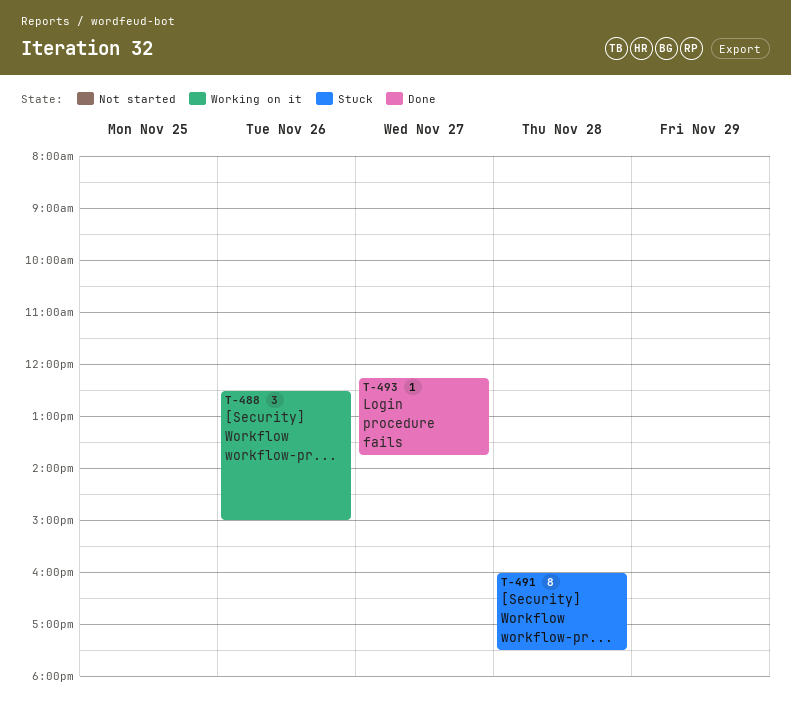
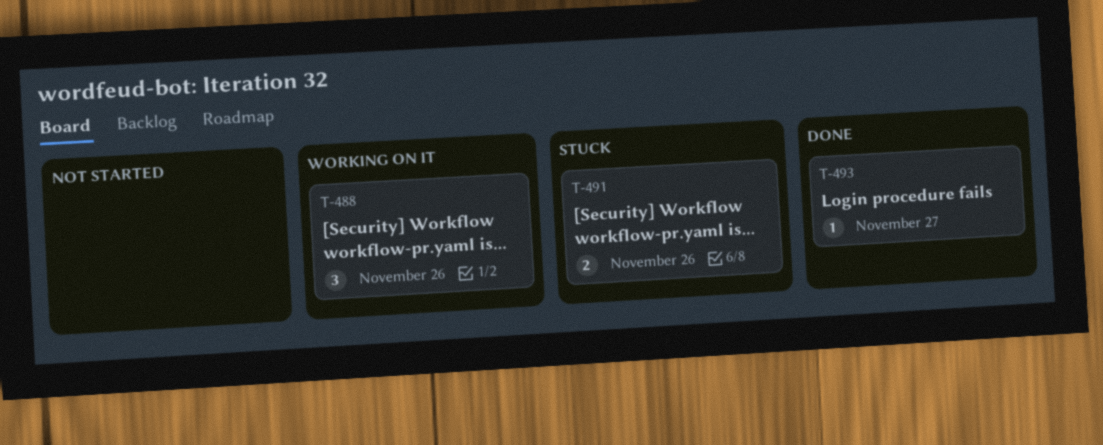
T-491, estimate: 8 -> 2
T-491, day: Nov 28 -> Nov 26

